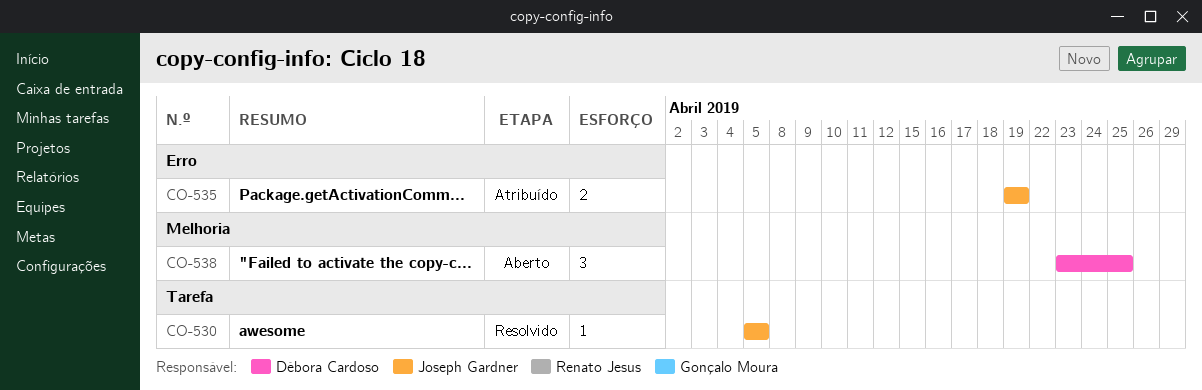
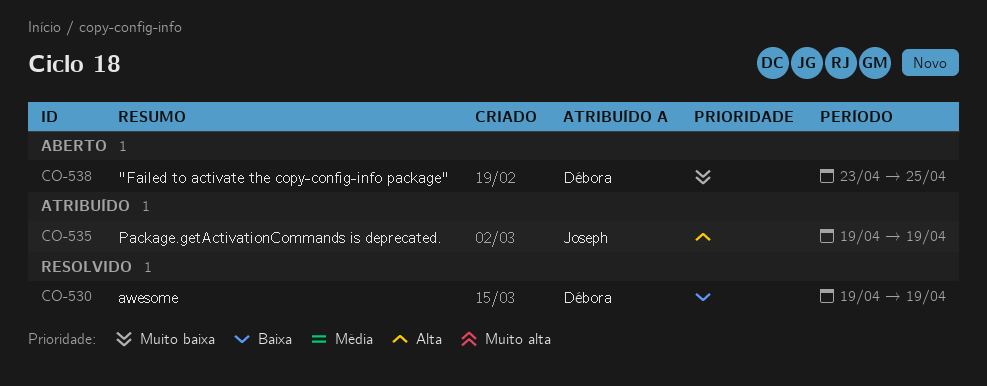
CO-530, owner: Joseph Gardner -> Débora Cardoso
CO-530, start: Apr 5 -> Apr 19
CO-530, due: Apr 5 -> Apr 19

